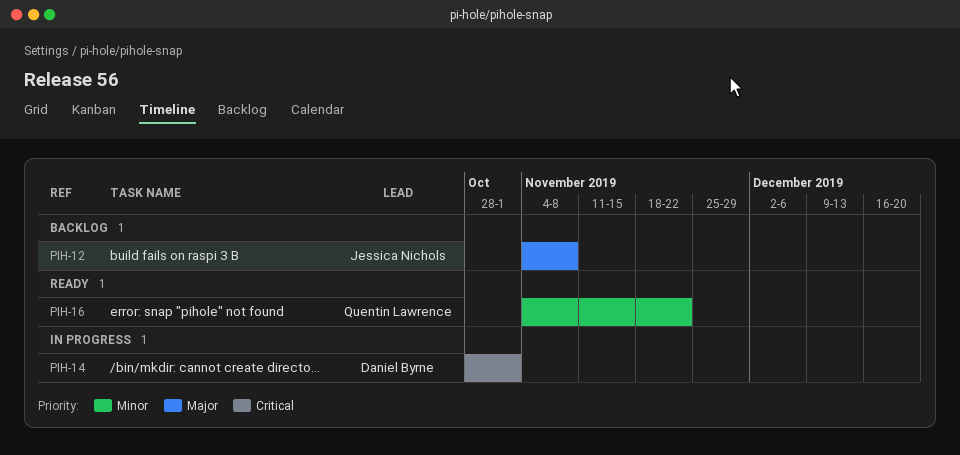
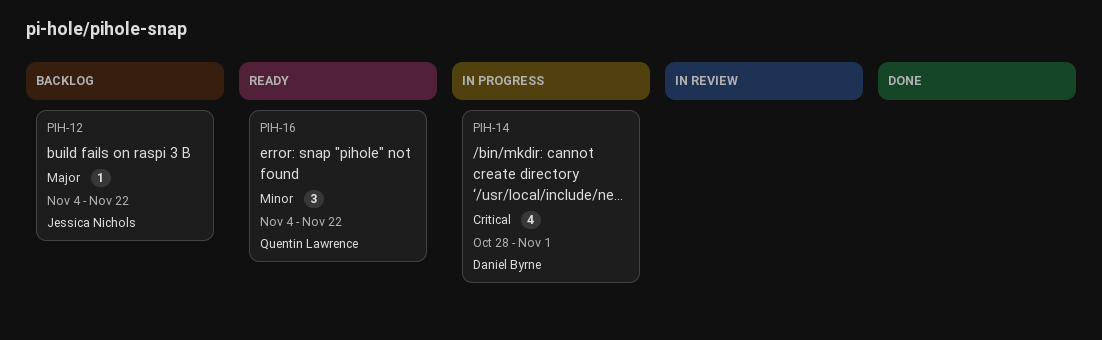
PIH-12, due: Nov 8 -> Nov 22

